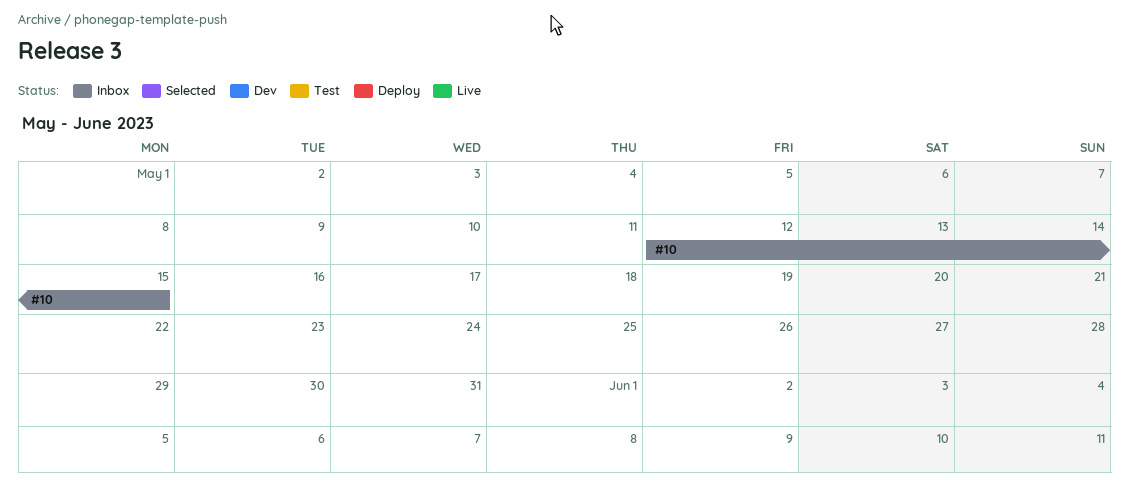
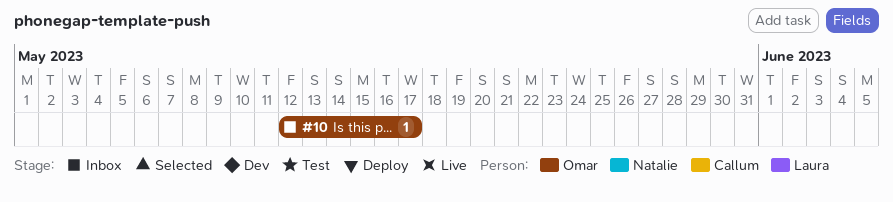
#10, due: May 15 -> May 17

